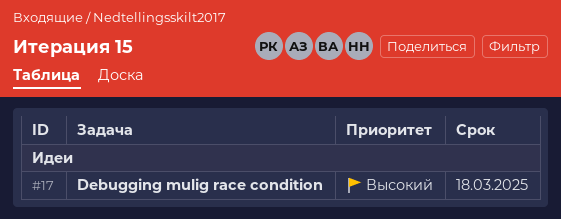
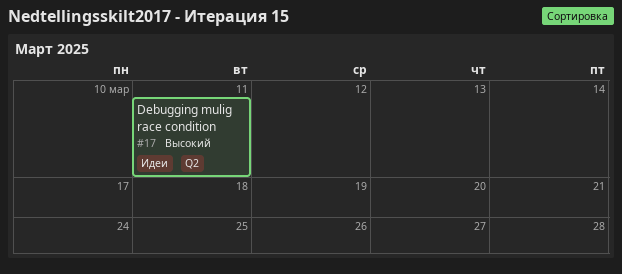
#17, due: Mar 18 -> Mar 11

